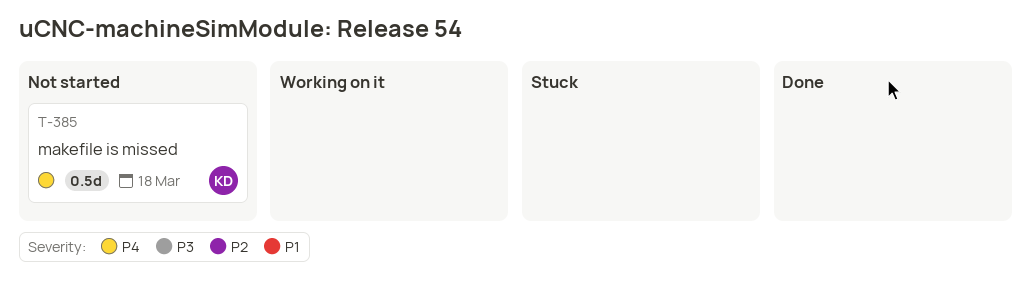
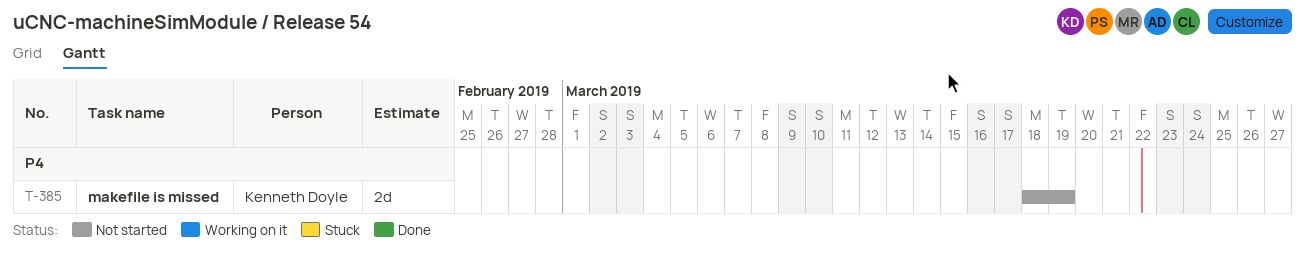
T-385, estimate: 0.5d -> 2d
T-385, due: Mar 18 -> Mar 19

